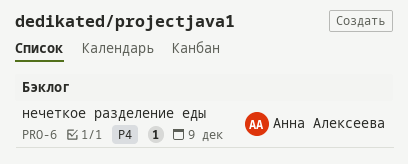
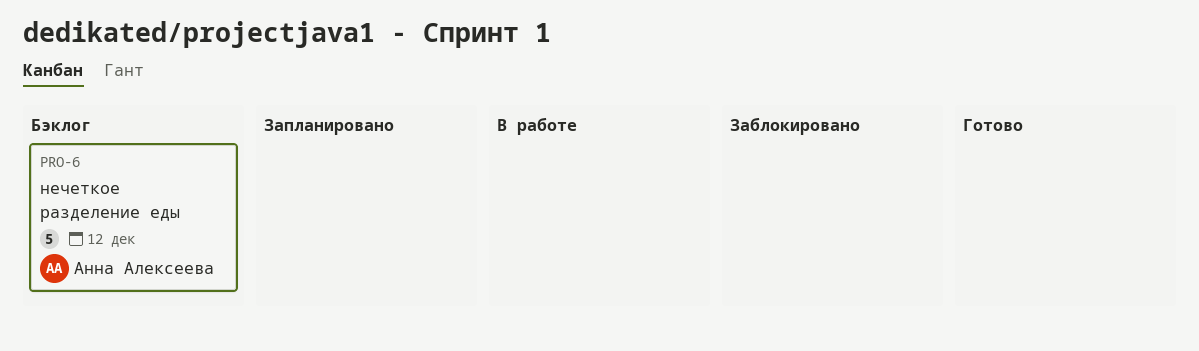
PRO-6, estimate: 1 -> 5
PRO-6, due: Dec 9 -> Dec 12

